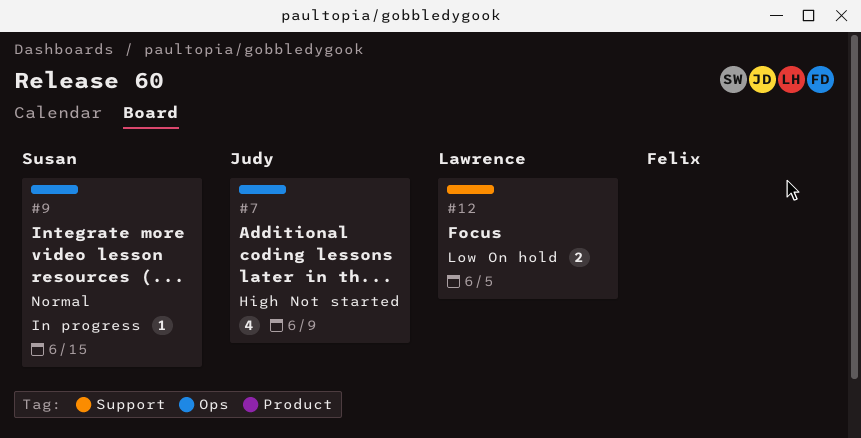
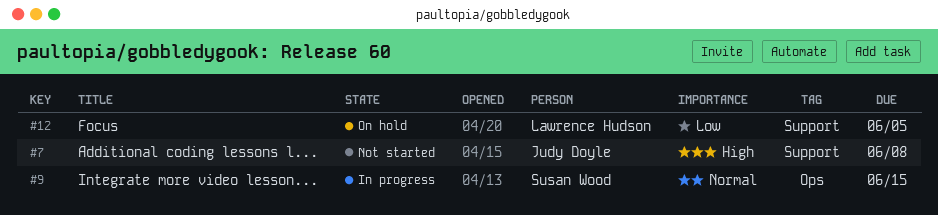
#7, label: Ops -> Support
#7, due: Jun 9 -> Jun 8

